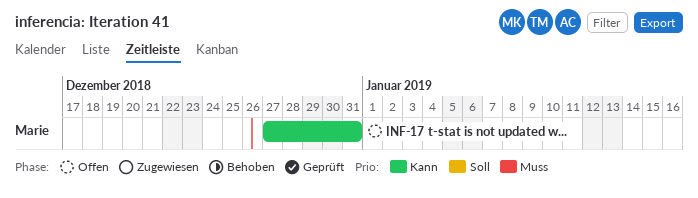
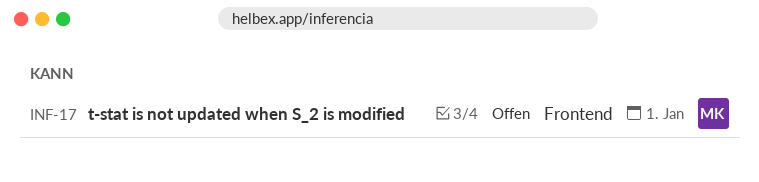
INF-17, due: Dec 31 -> Jan 1

